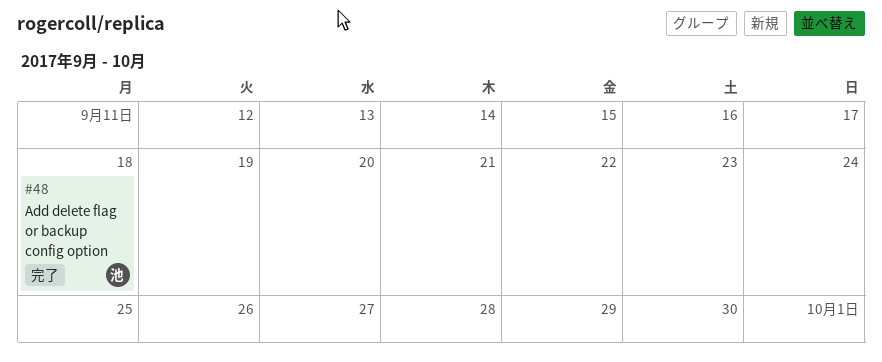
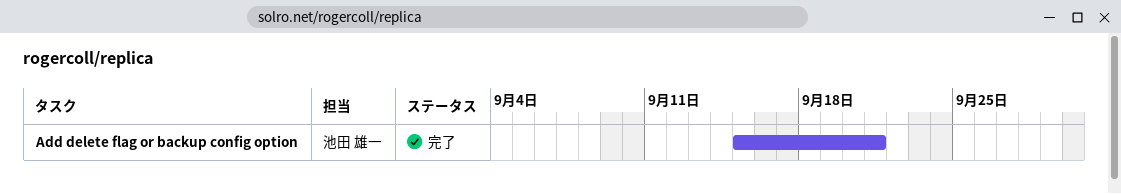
Add delete flag or backup config option, due: Sep 18 -> Sep 21

